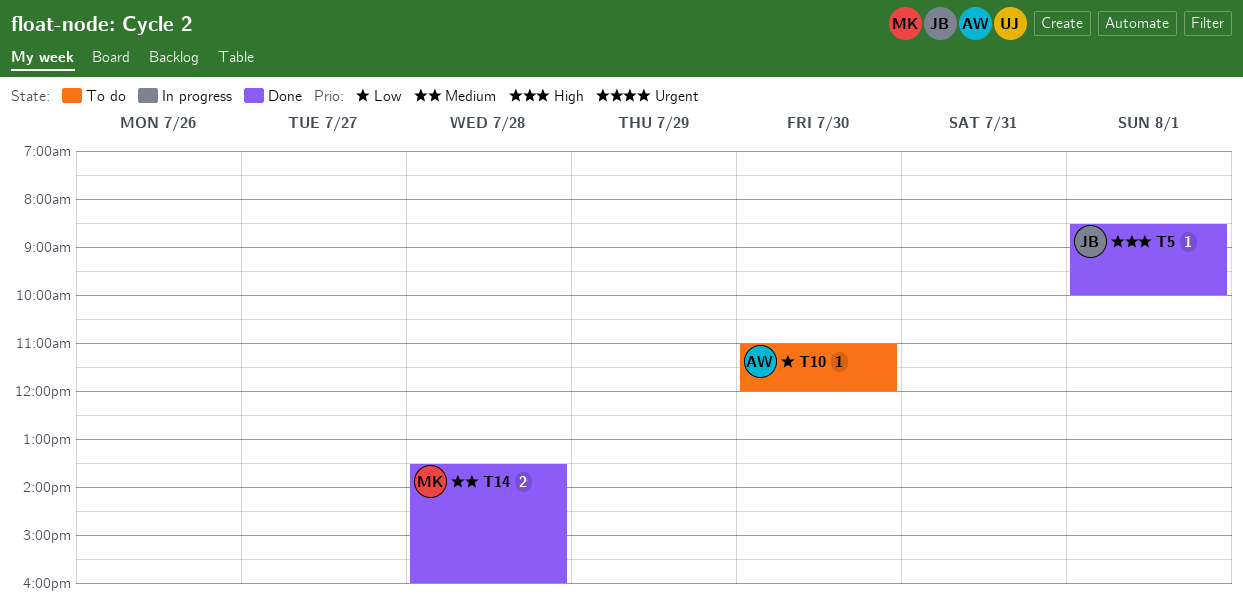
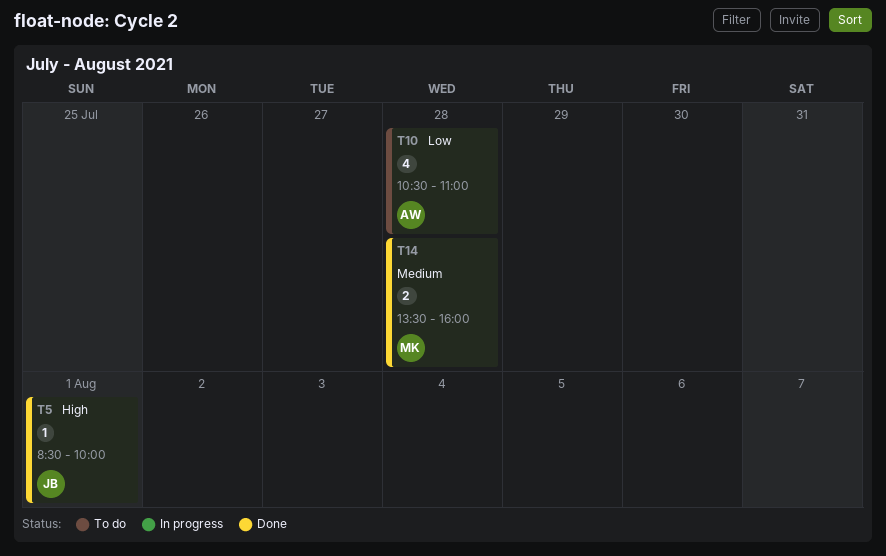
T10, estimate: 1 -> 4
T10, day: Jul 30 -> Jul 28
T10, begins: 11:00 -> 10:30
T10, ends: 12:00 -> 11:00

